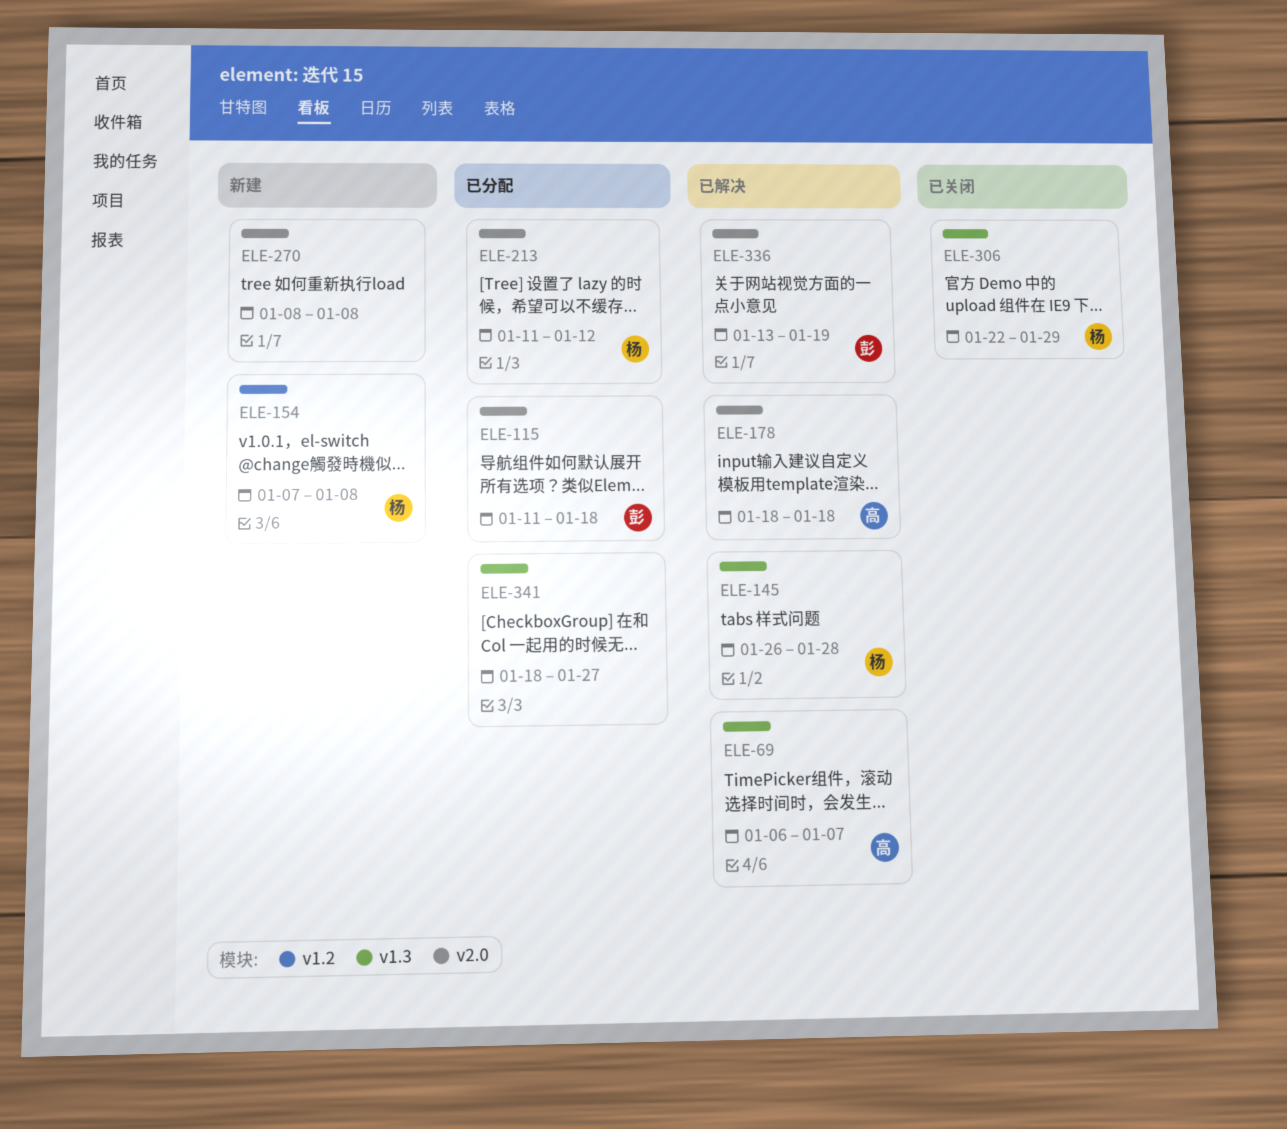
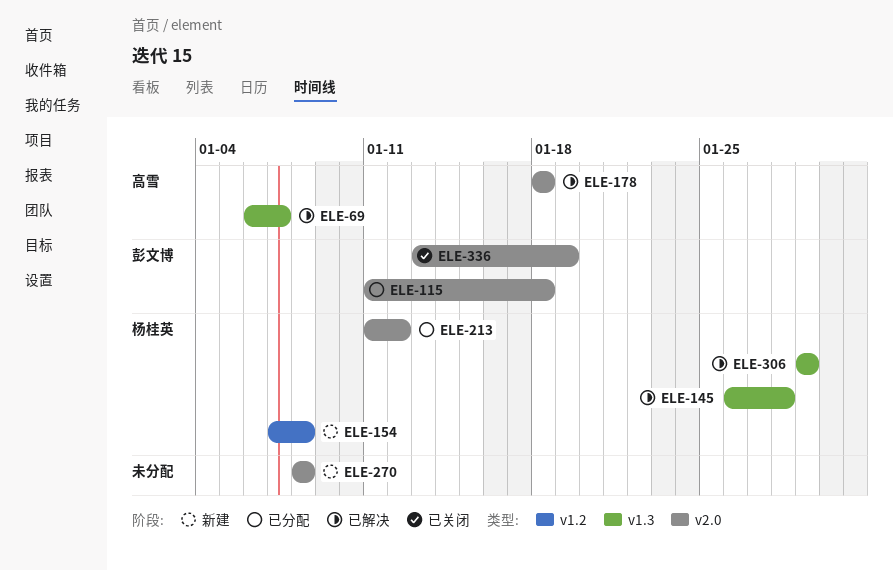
ELE-306, status: 已关闭 -> 已解决
ELE-306, start: Jan 22 -> Jan 29
ELE-336, status: 已解决 -> 已关闭
ELE-341: present -> none

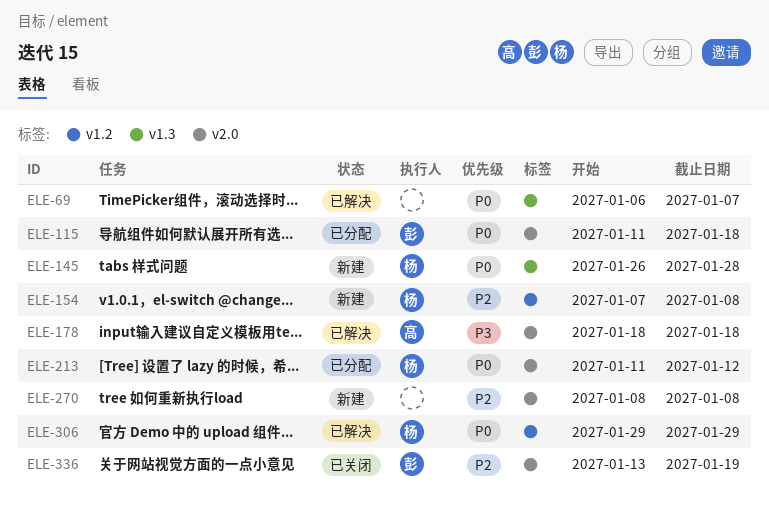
ELE-69, owner: 高雪 -> none
ELE-145, status: 已解决 -> 新建
ELE-306, label: v1.3 -> v1.2

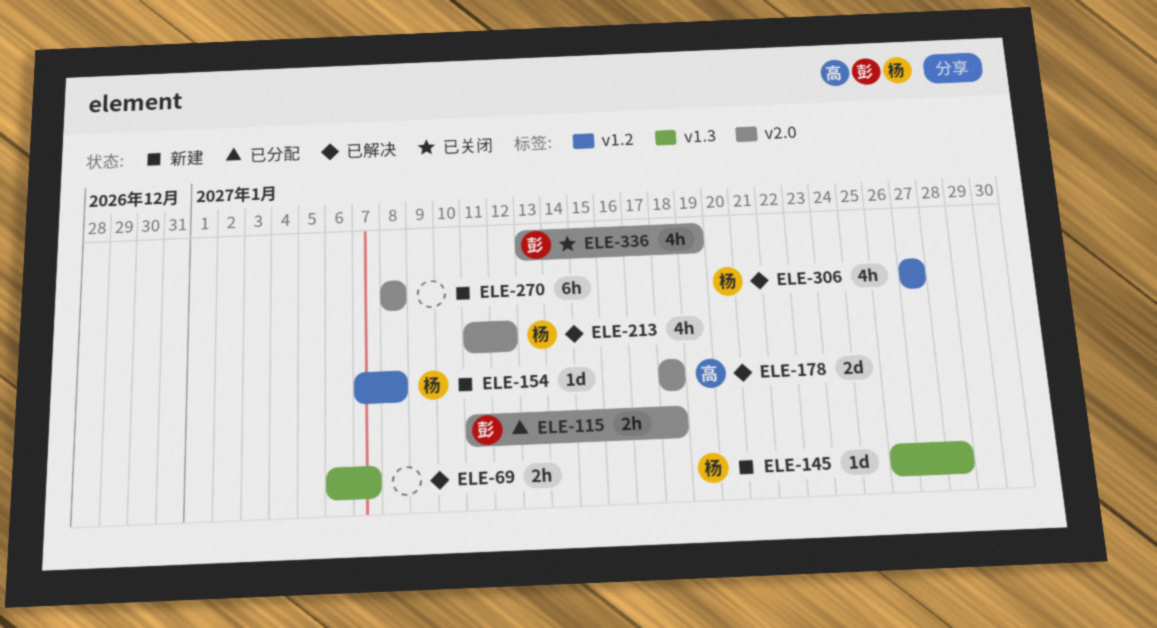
ELE-213, status: 已分配 -> 已解决
ELE-306, start: Jan 29 -> Jan 27
ELE-306, due: Jan 29 -> Jan 27

